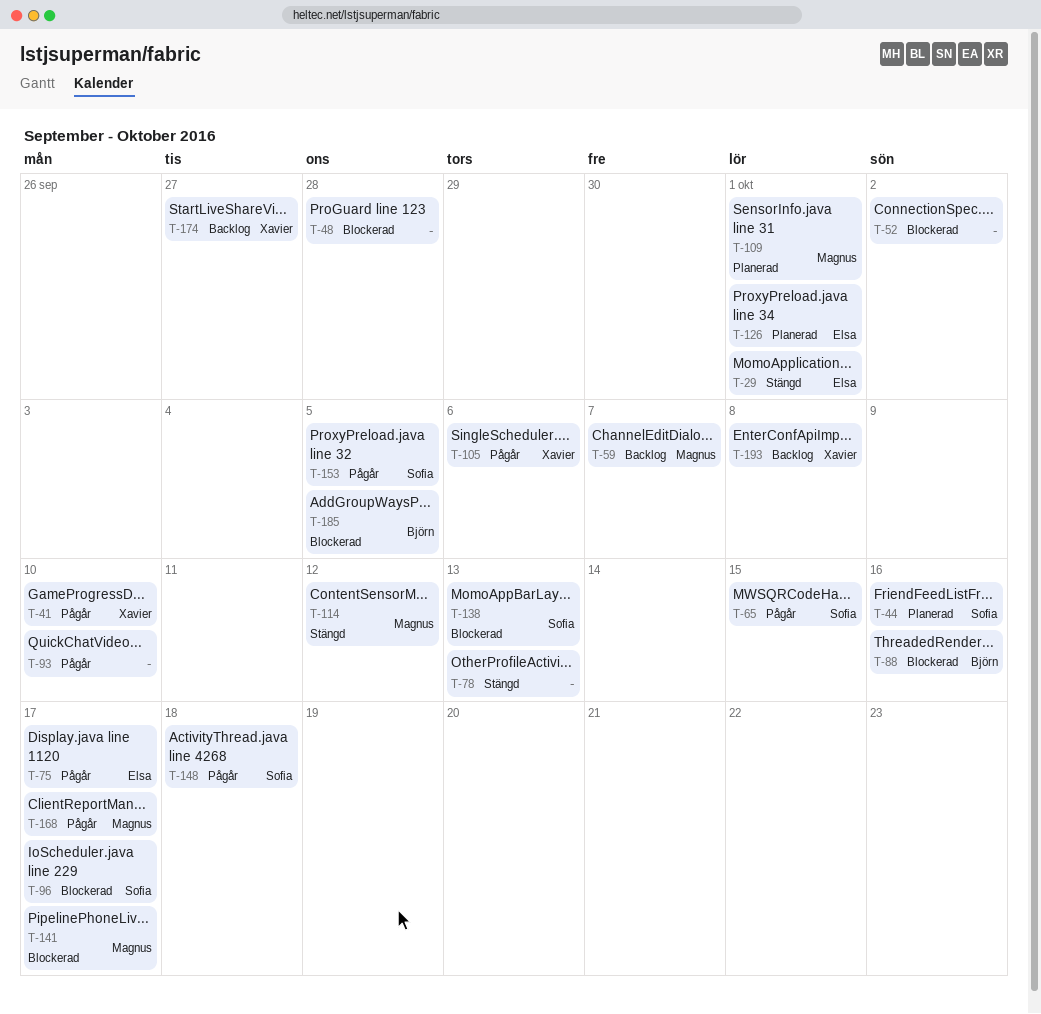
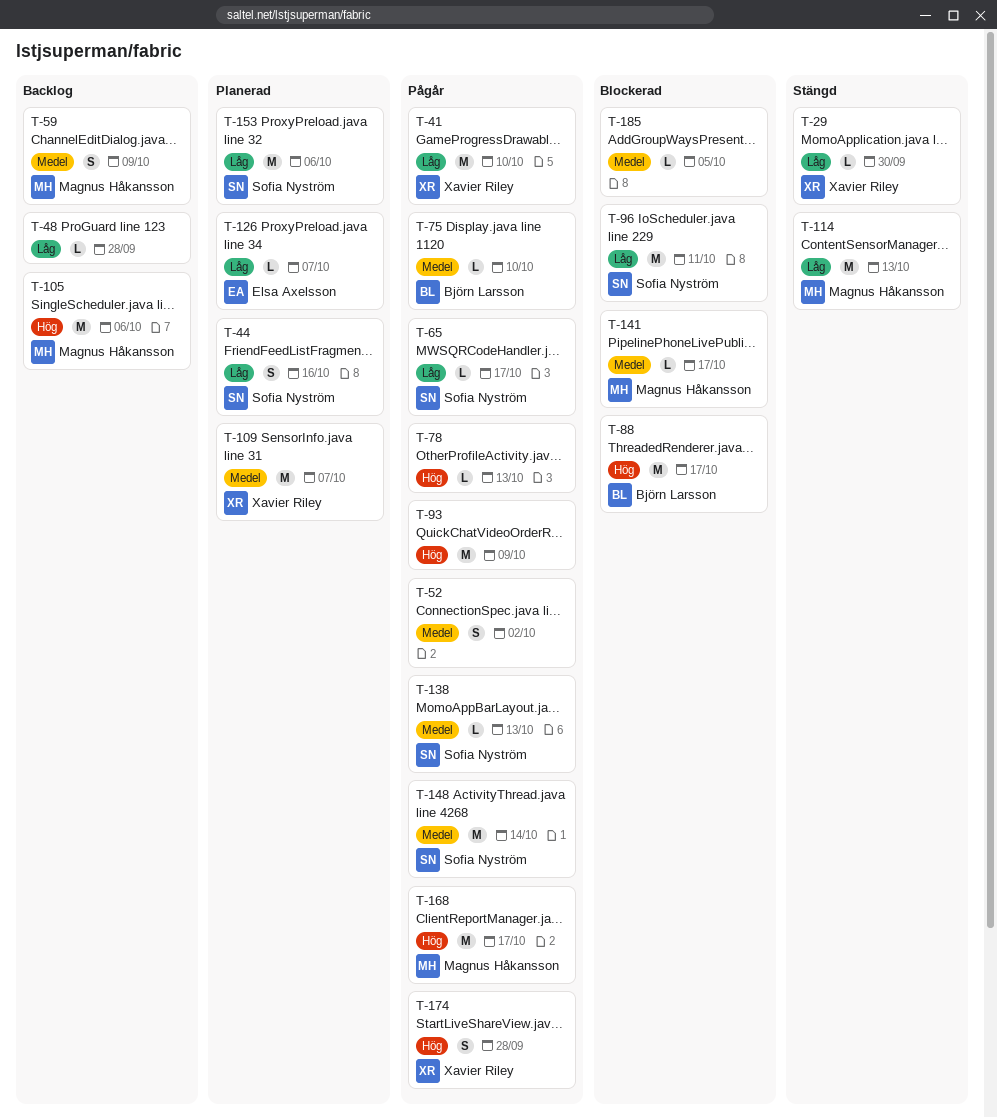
T-29, owner: Elsa Axelsson -> Xavier Riley
T-29, due: Oct 1 -> Sep 30
T-48, status: Blockerad -> Backlog
T-52, status: Blockerad -> Pågår
T-59, due: Oct 7 -> Oct 9
T-65, due: Oct 15 -> Oct 17
T-75, owner: Elsa Axelsson -> Björn Larsson
T-75, due: Oct 17 -> Oct 10
T-78, status: Stängd -> Pågår
T-88, due: Oct 16 -> Oct 17
T-93, due: Oct 10 -> Oct 9
T-96, due: Oct 17 -> Oct 11
T-105, status: Pågår -> Backlog
T-105, owner: Xavier Riley -> Magnus Håkansson
T-109, owner: Magnus Håkansson -> Xavier Riley
T-109, due: Oct 1 -> Oct 7
T-114, due: Oct 12 -> Oct 13
T-126, due: Oct 1 -> Oct 7
T-138, status: Blockerad -> Pågår
T-148, due: Oct 18 -> Oct 14
T-153, status: Pågår -> Planerad
T-153, due: Oct 5 -> Oct 6
T-174, status: Backlog -> Pågår
T-174, due: Sep 27 -> Sep 28
T-185, owner: Björn Larsson -> none
T-193: present -> none

